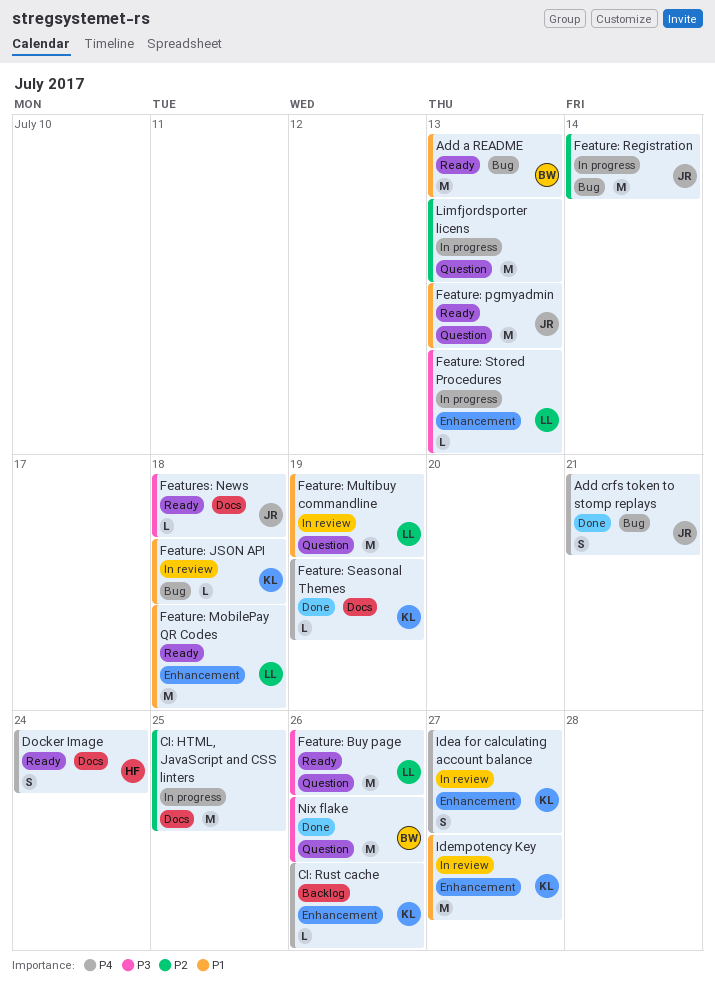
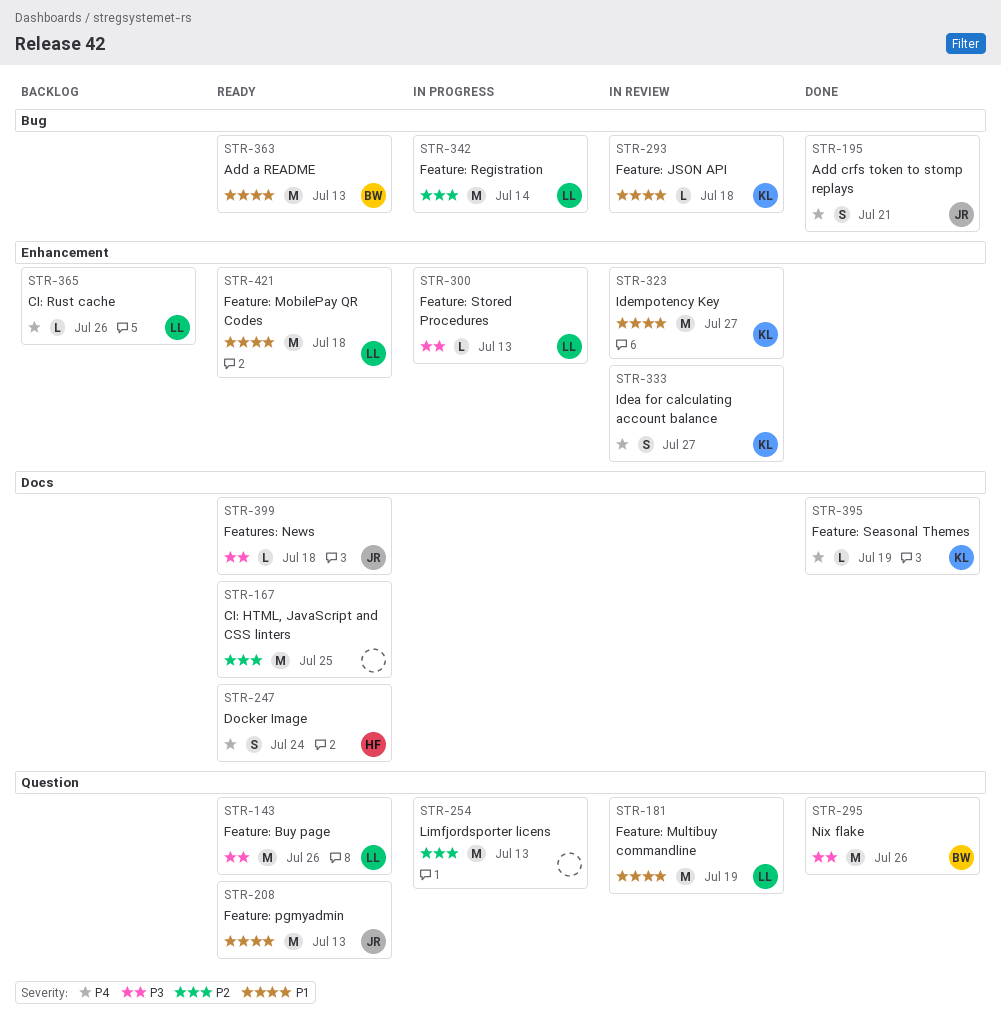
CI: HTML, JavaScript and CSS linters, status: In progress -> Ready
CI: Rust cache, owner: KL -> LL
Feature: Registration, owner: JR -> LL

